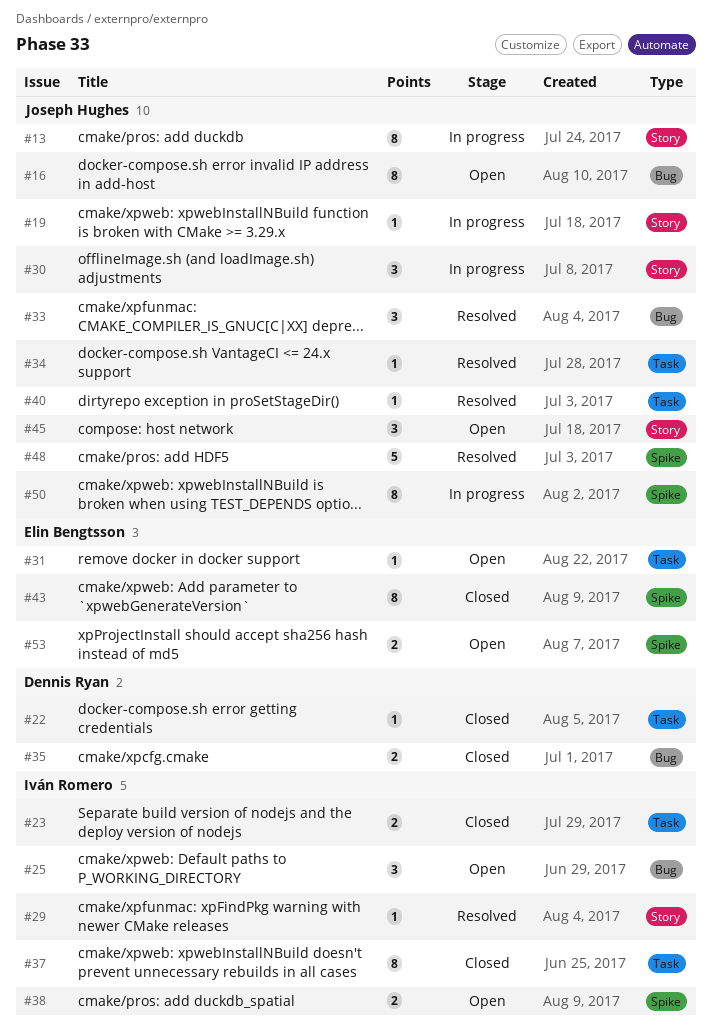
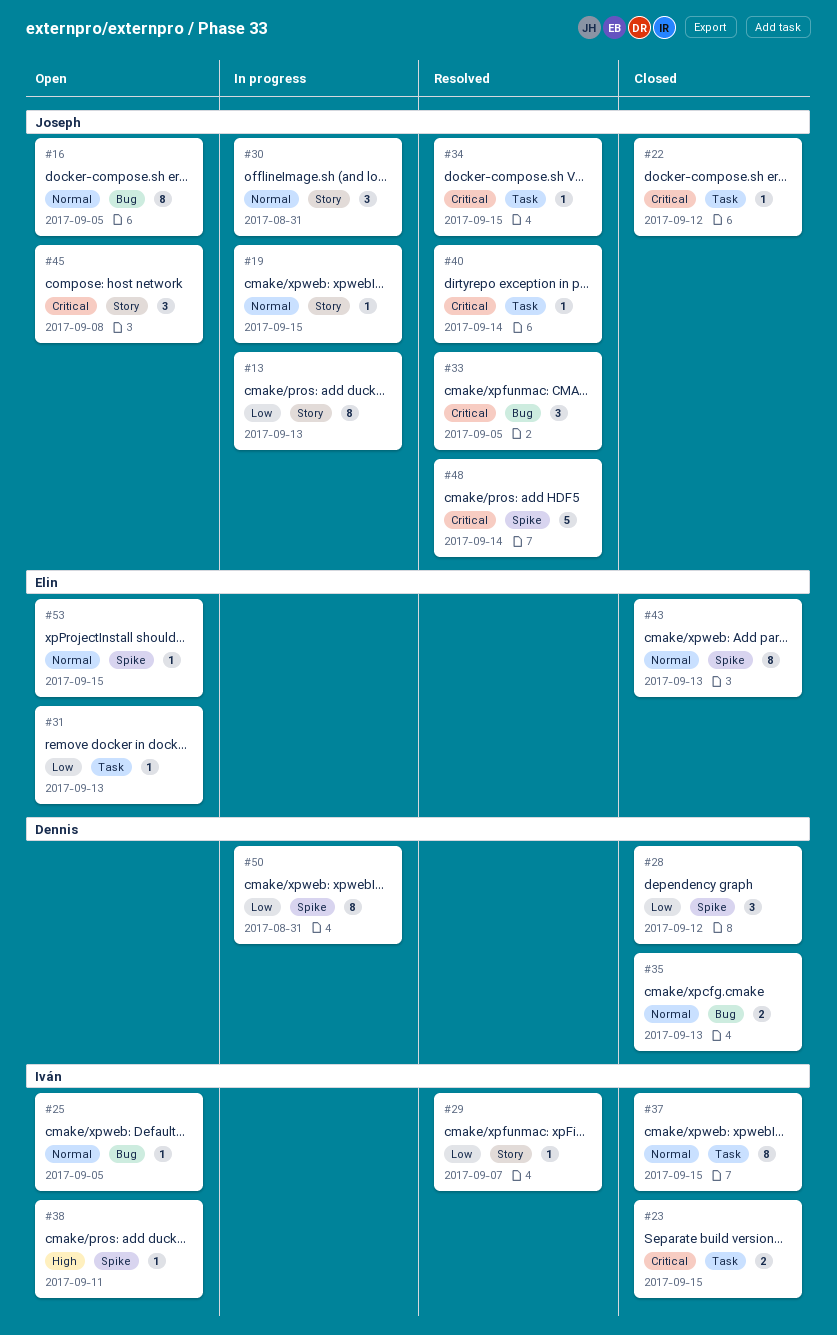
#22, owner: Dennis Ryan -> Joseph Hughes
#25, estimate: 3 -> 1
#28: none -> present
#38, estimate: 2 -> 1
#50, owner: Joseph Hughes -> Dennis Ryan
#53, estimate: 2 -> 1

